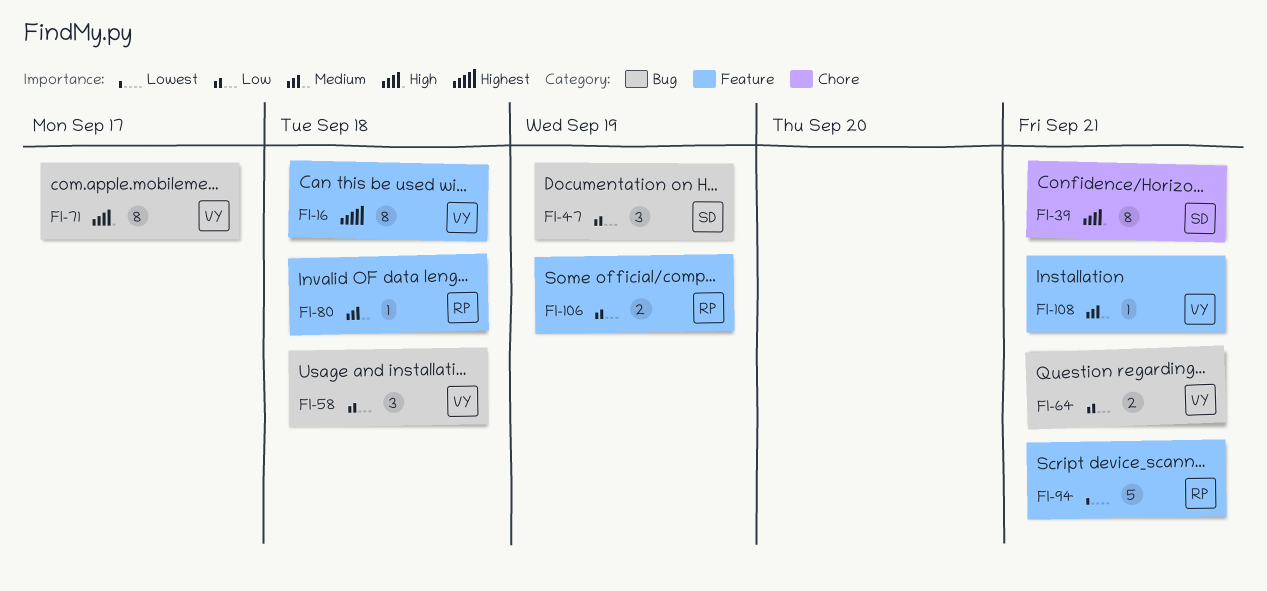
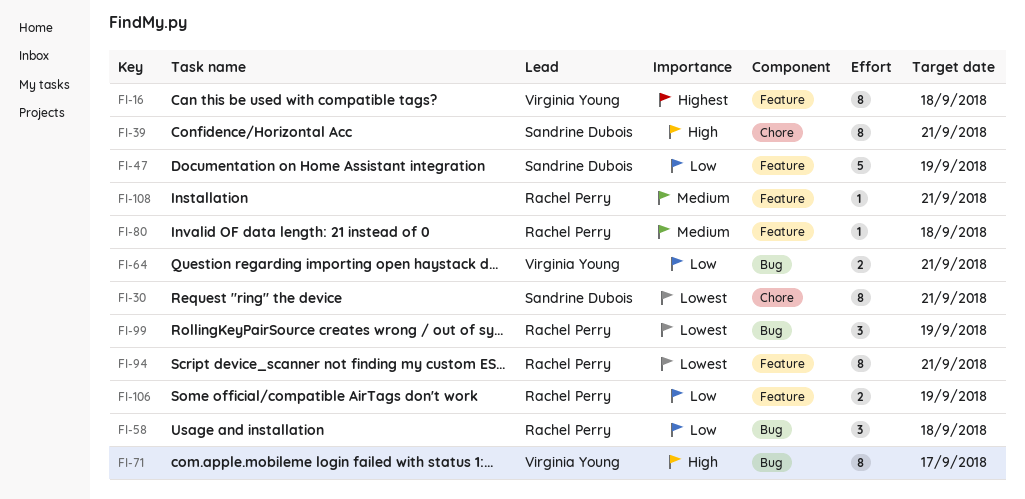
FI-30: none -> present
FI-47, label: Bug -> Feature
FI-47, estimate: 3 -> 5
FI-58, owner: Virginia Young -> Rachel Perry
FI-94, estimate: 5 -> 8
FI-99: none -> present
FI-108, owner: Virginia Young -> Rachel Perry

